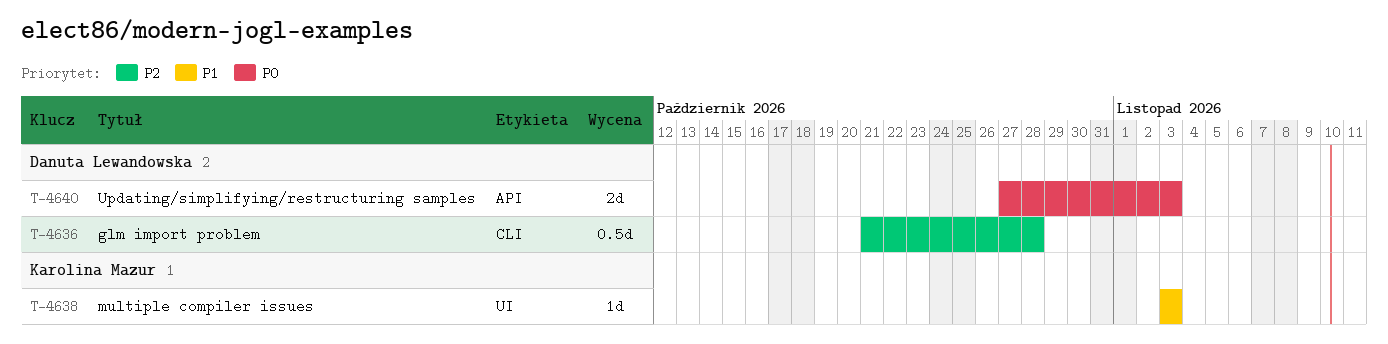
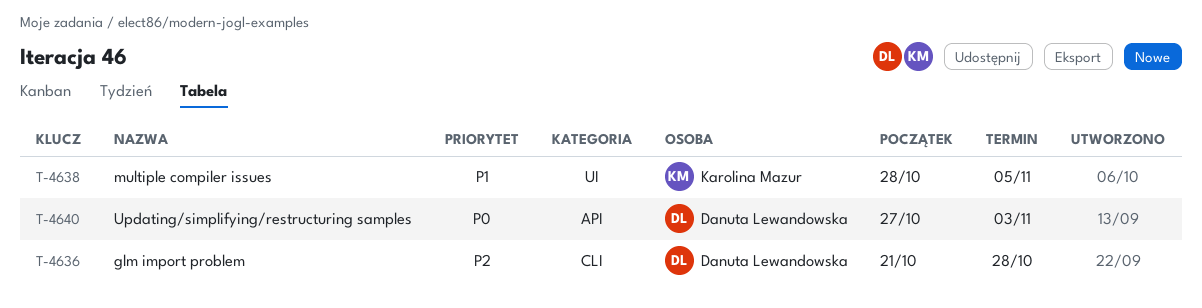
T-4638, start: Nov 3 -> Oct 28
T-4638, due: Nov 3 -> Nov 5

